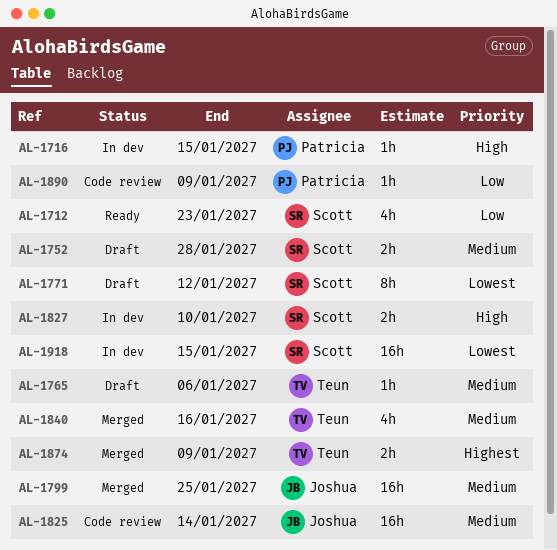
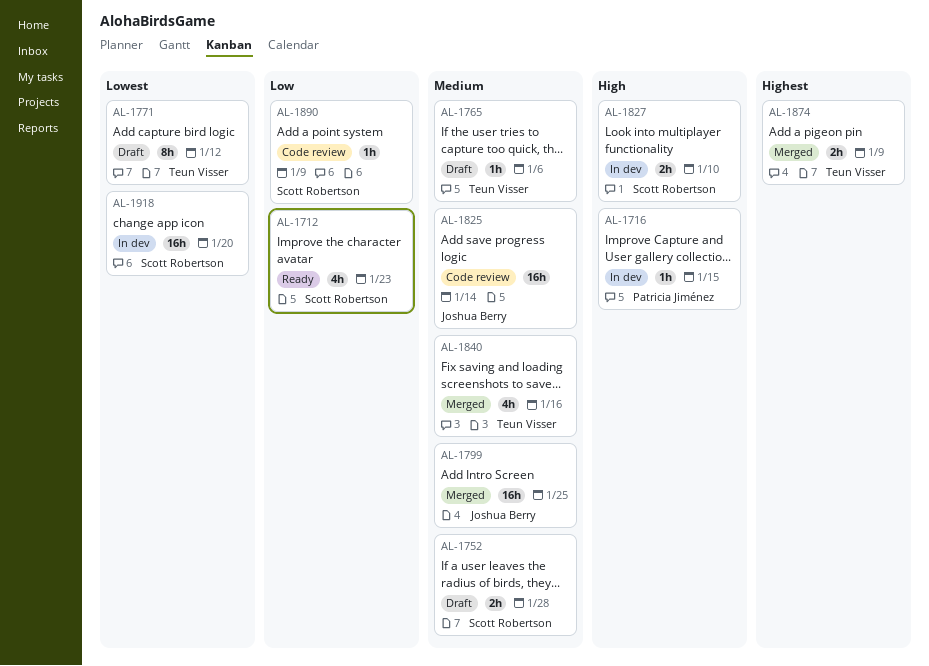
AL-1771, owner: Scott Robertson -> Teun Visser
AL-1890, owner: Patricia Jiménez -> Scott Robertson
AL-1918, due: Jan 15 -> Jan 20

